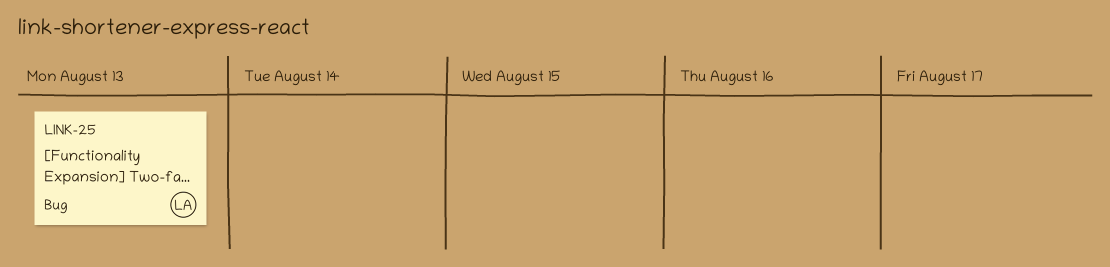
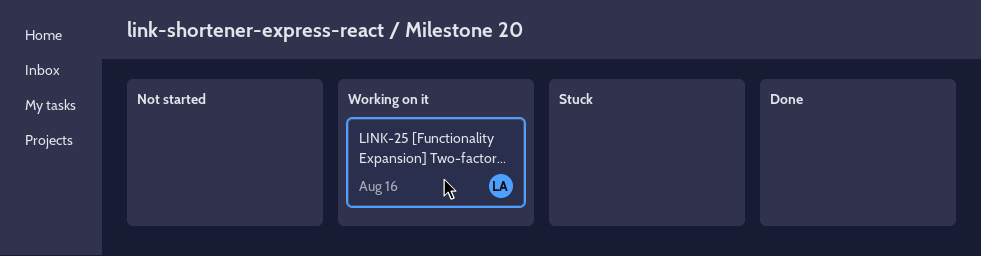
LINK-25, due: Aug 13 -> Aug 16

